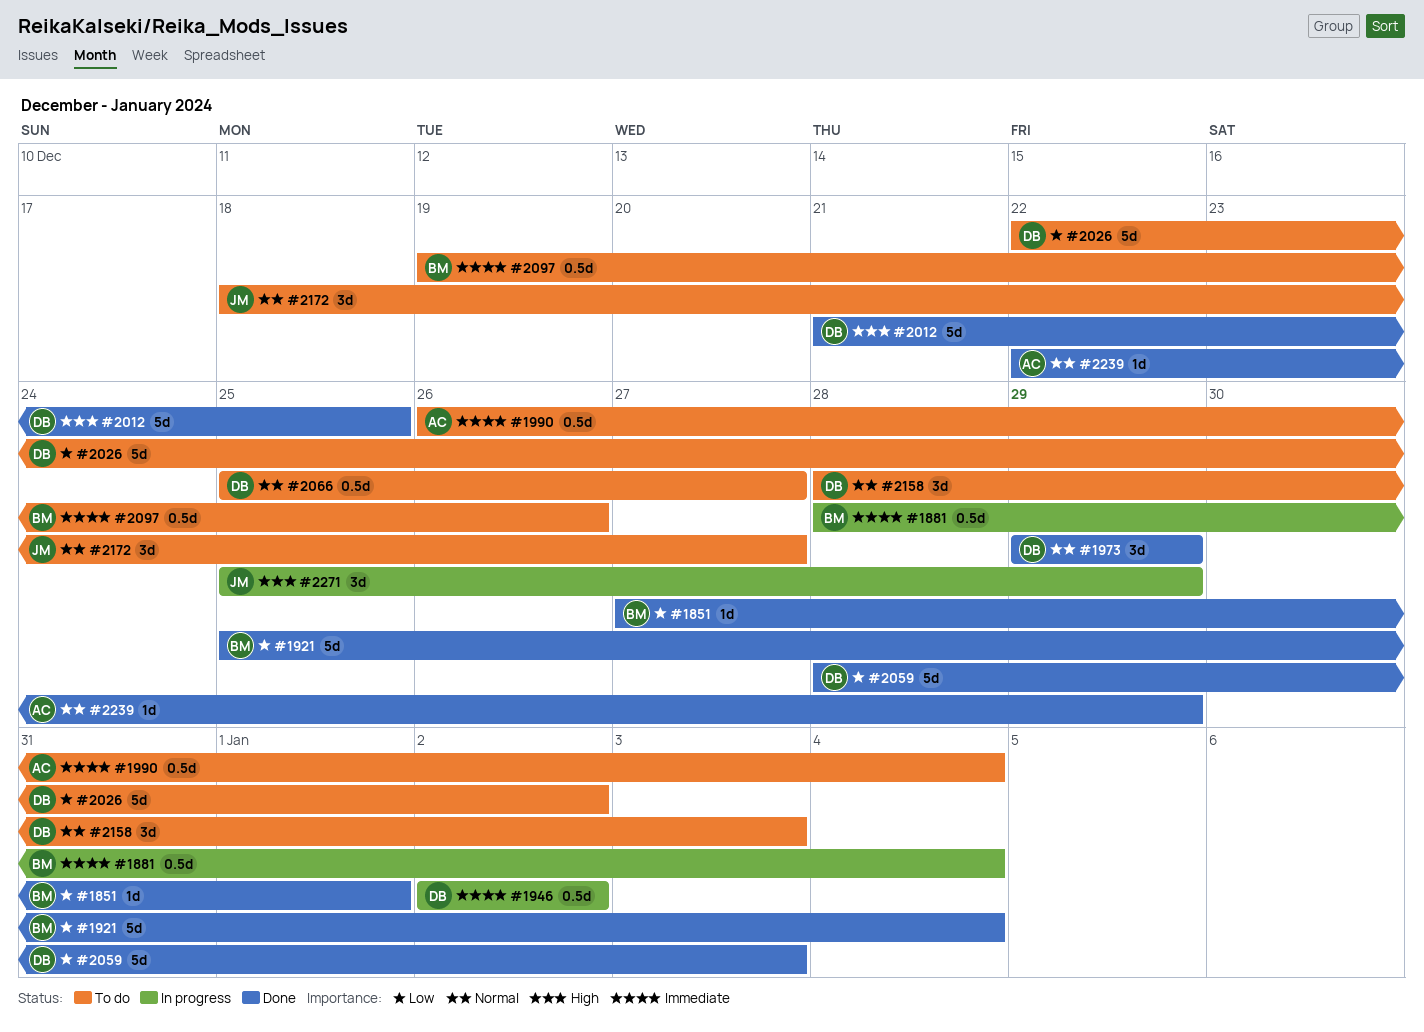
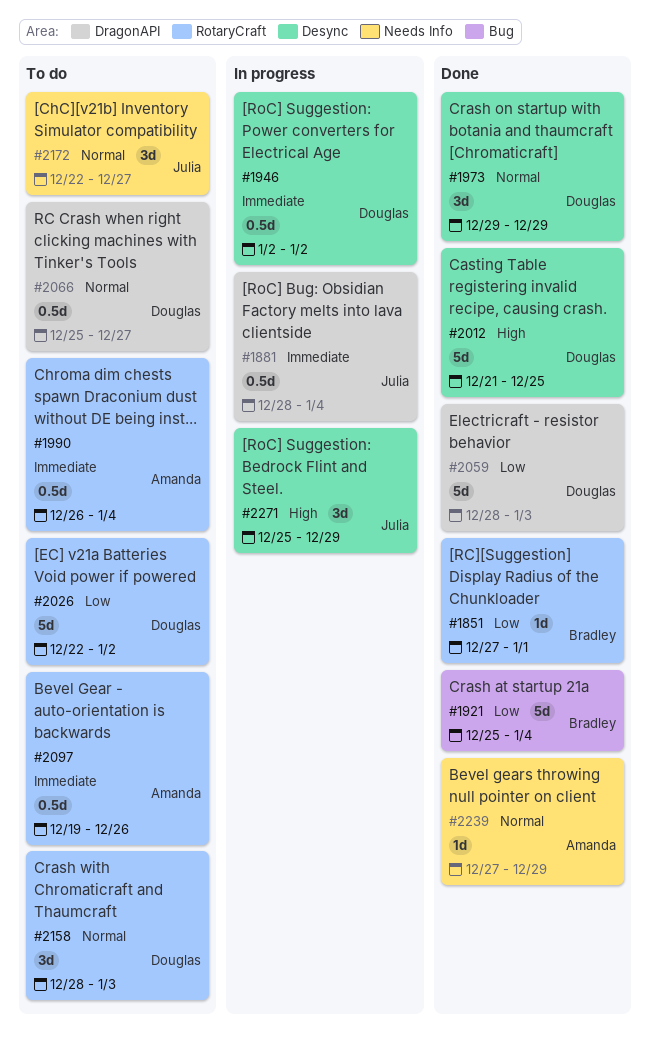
#1881, owner: Bradley -> Julia
#2097, owner: Bradley -> Amanda
#2172, start: Dec 18 -> Dec 22
#2239, start: Dec 22 -> Dec 27

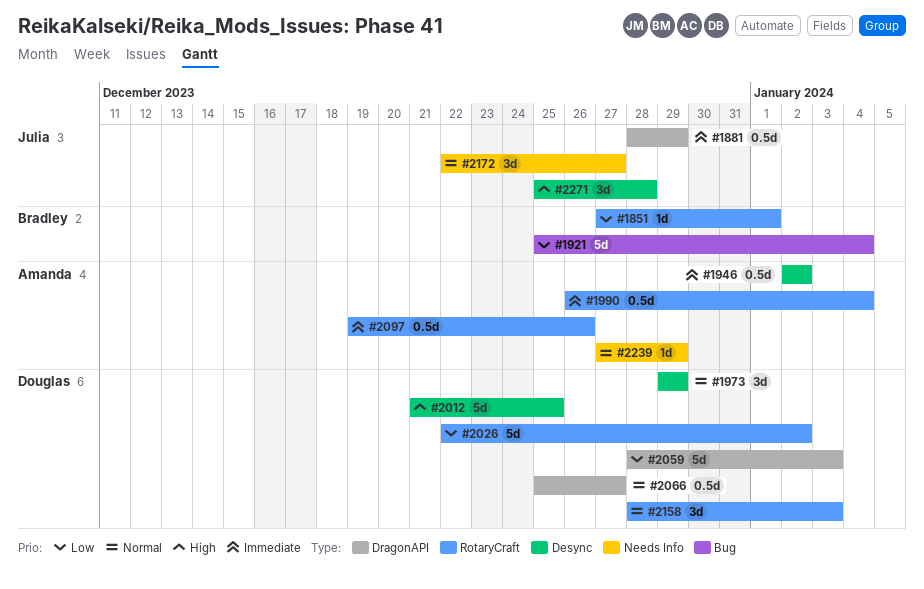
#1881, due: Jan 4 -> Dec 29
#1946, owner: Douglas -> Amanda
#2271, due: Dec 29 -> Dec 28

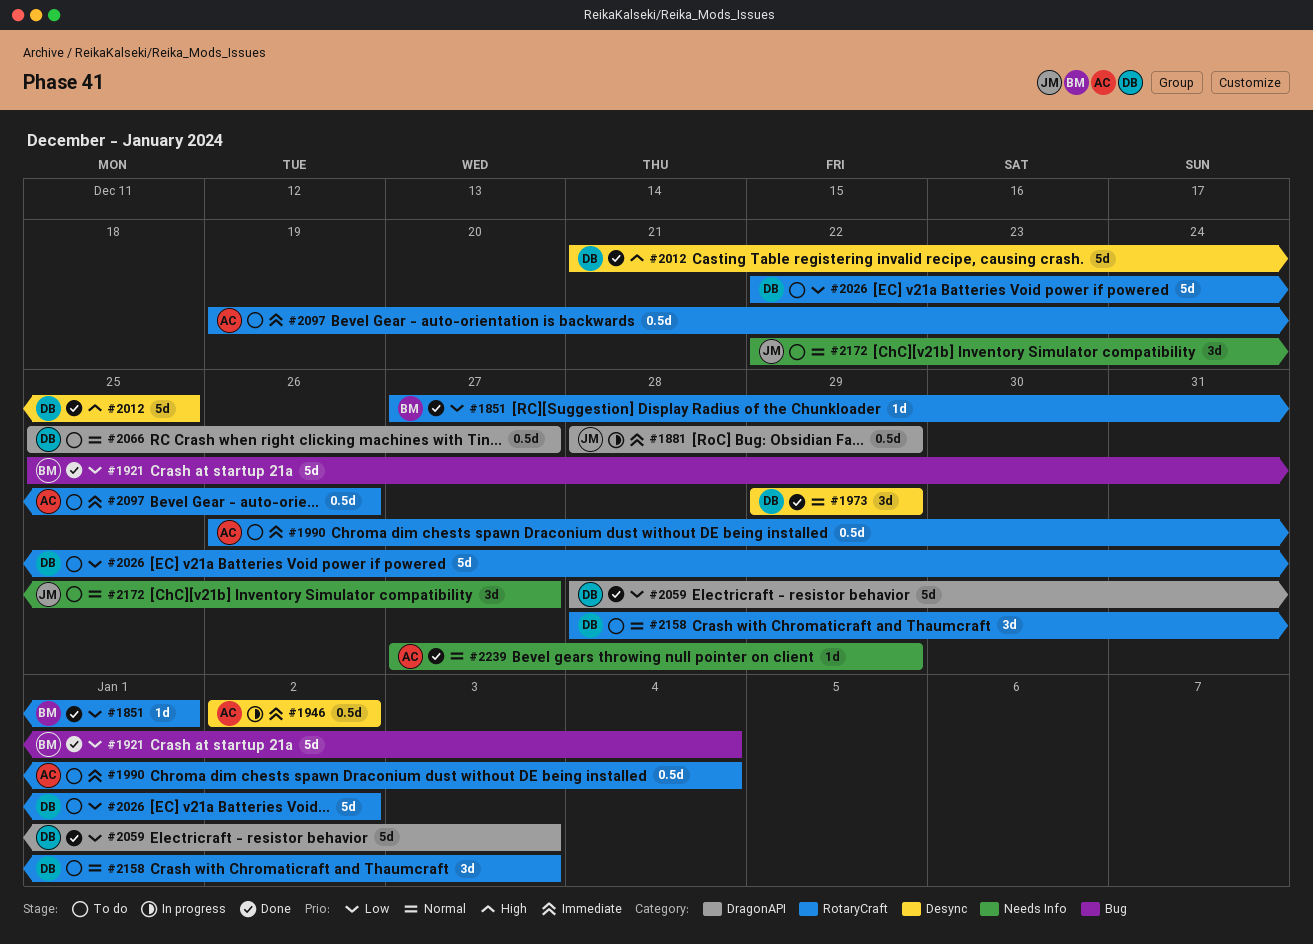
#2271: present -> none

